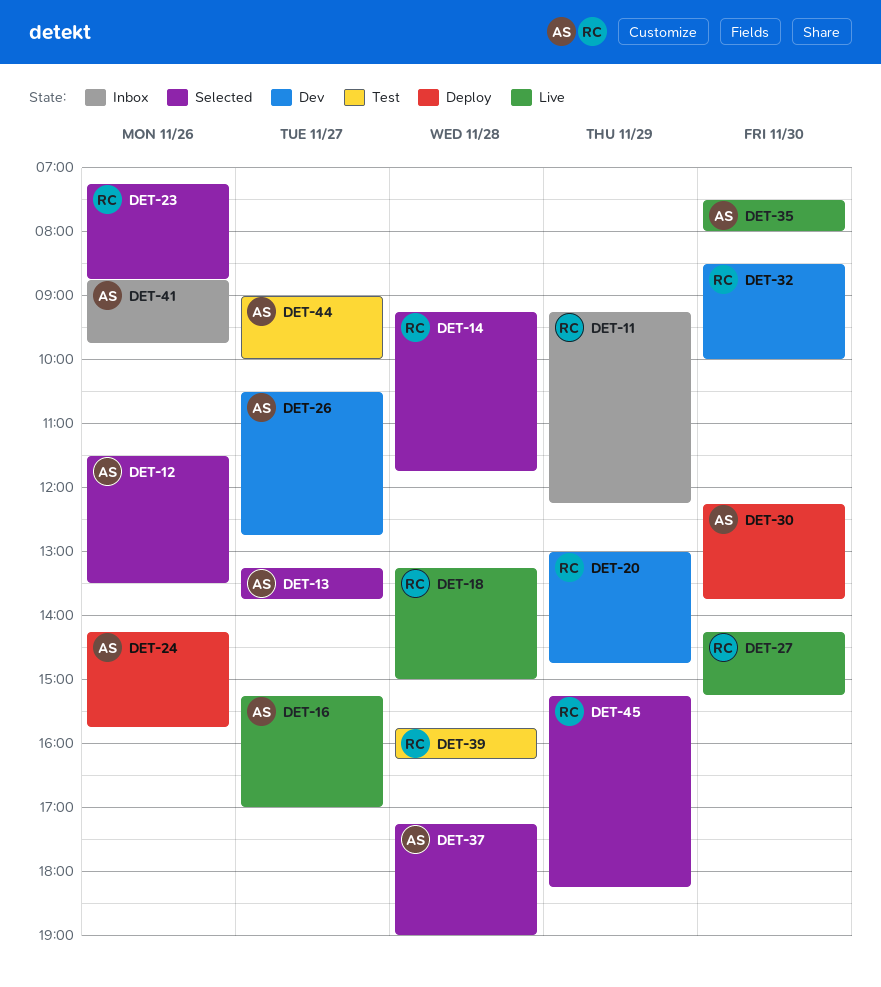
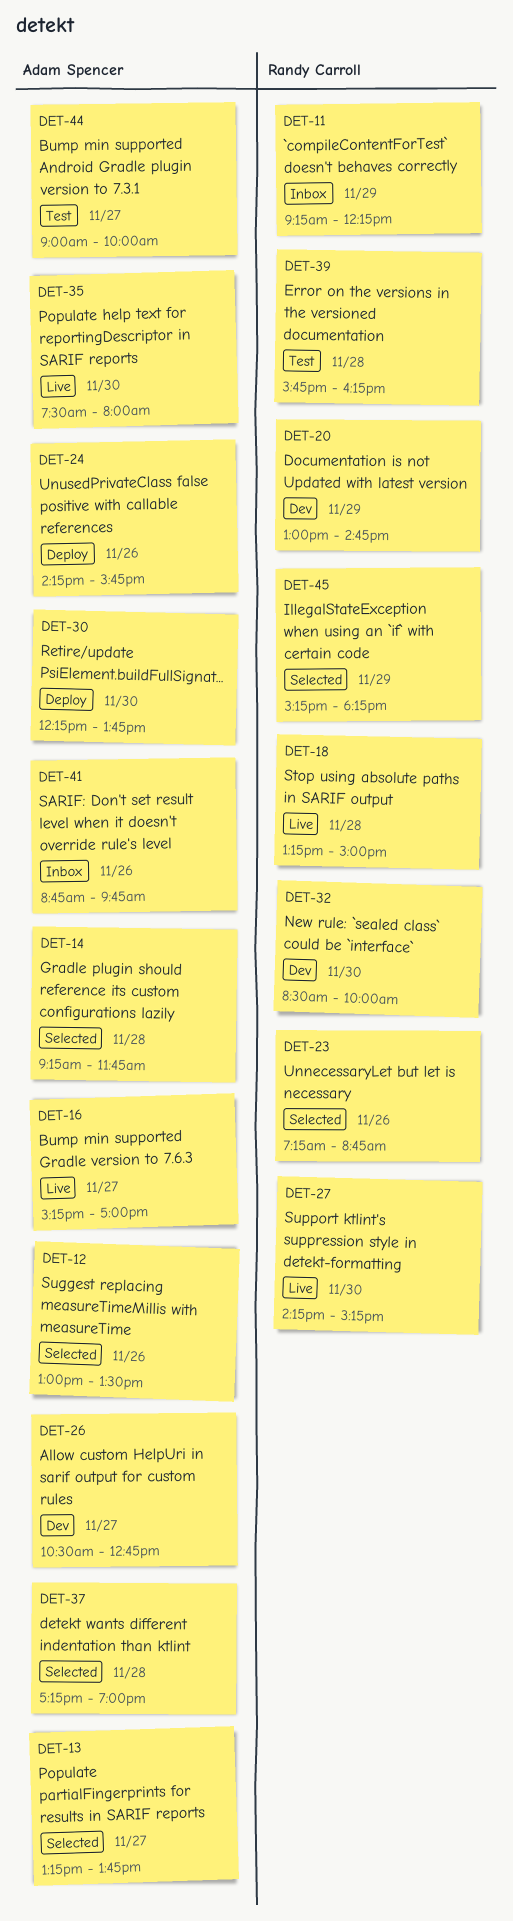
DET-12, begins: 11:30 -> 13:00
DET-14, owner: Randy Carroll -> Adam Spencer

